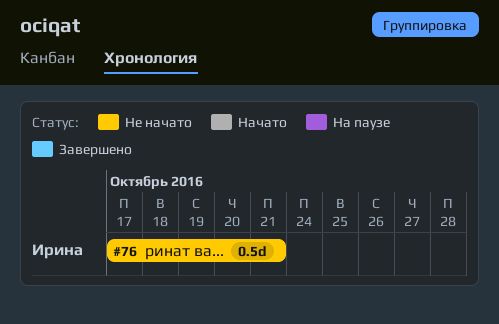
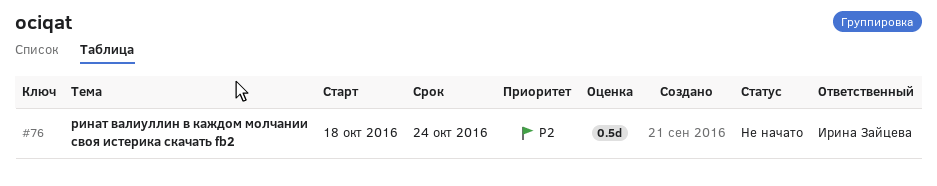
#76, start: Oct 17 -> Oct 18
#76, due: Oct 21 -> Oct 24

